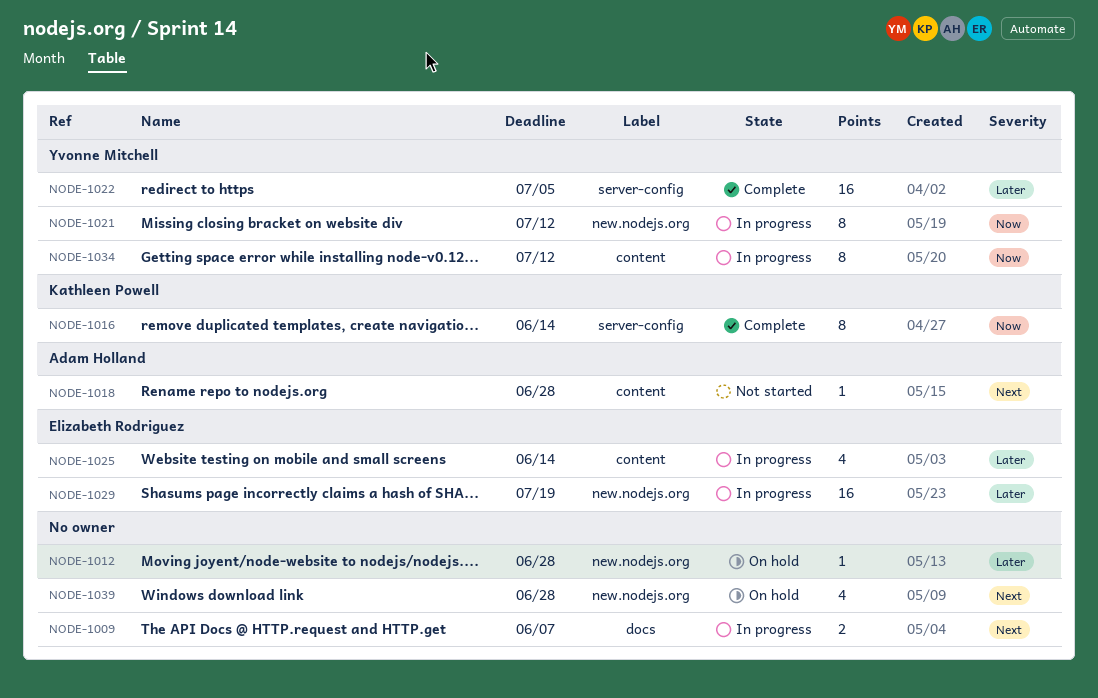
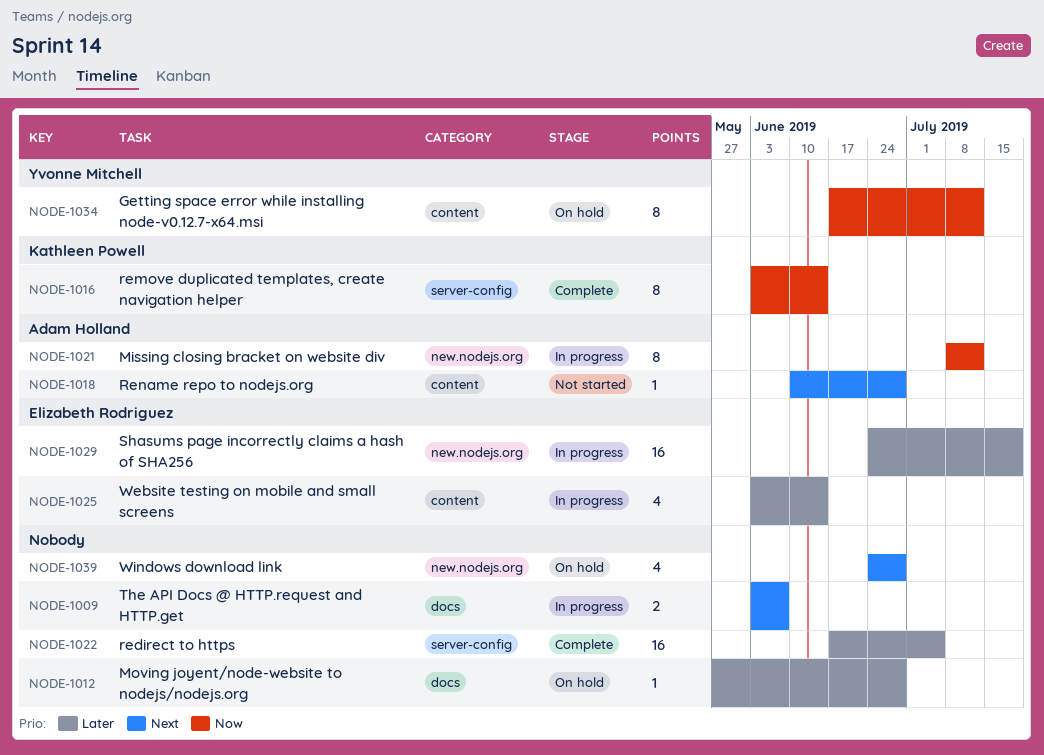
NODE-1012, label: new.nodejs.org -> docs
NODE-1021, owner: Yvonne Mitchell -> Adam Holland
NODE-1022, owner: Yvonne Mitchell -> none
NODE-1034, status: In progress -> On hold

